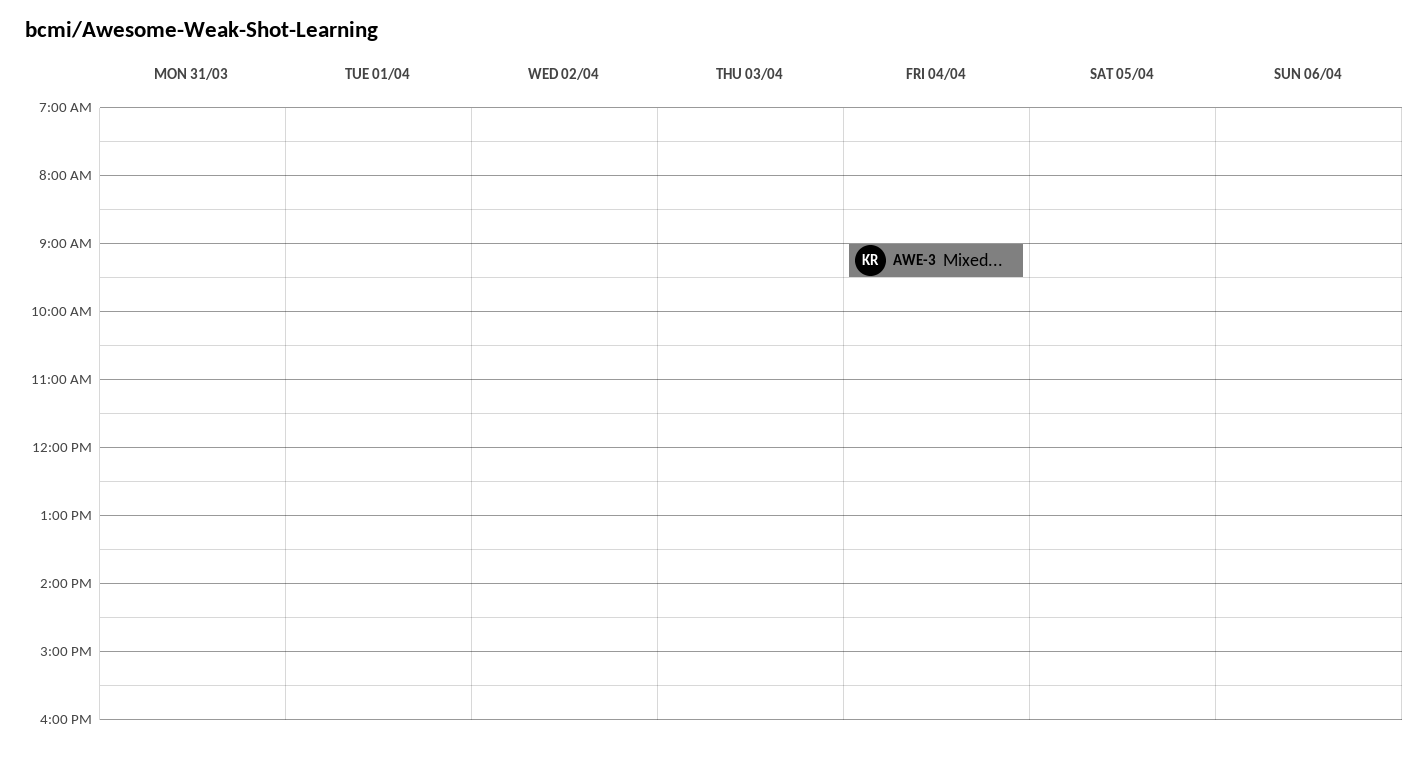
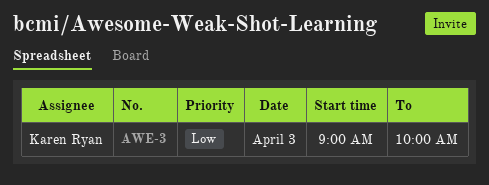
AWE-3, day: Apr 4 -> Apr 3
AWE-3, ends: 09:30 -> 10:00

